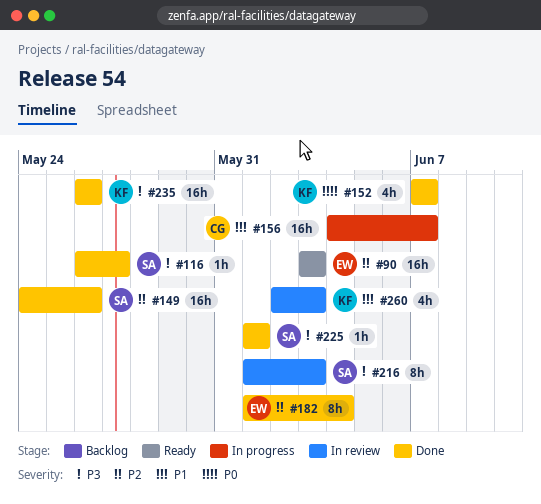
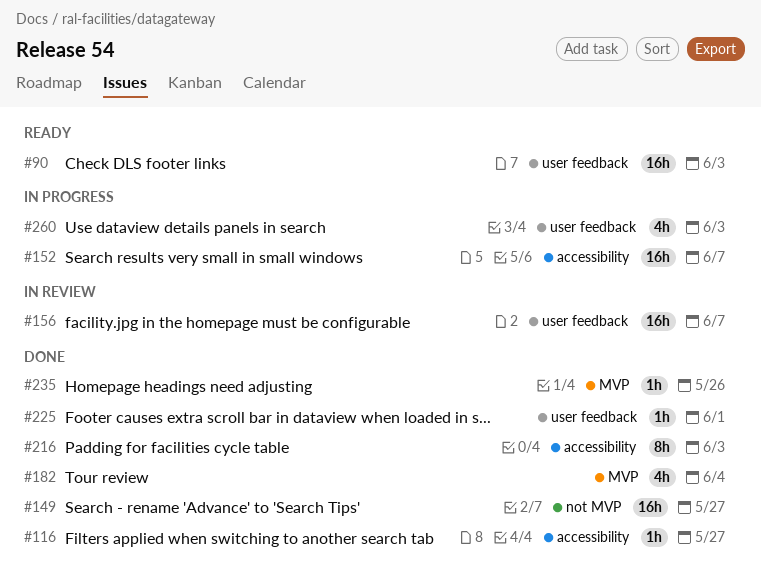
#149, due: May 26 -> May 27
#152, status: Done -> In progress
#152, estimate: 4h -> 16h
#156, status: In progress -> In review
#182, estimate: 8h -> 4h
#216, status: In review -> Done
#235, estimate: 16h -> 1h
#260, status: In review -> In progress

